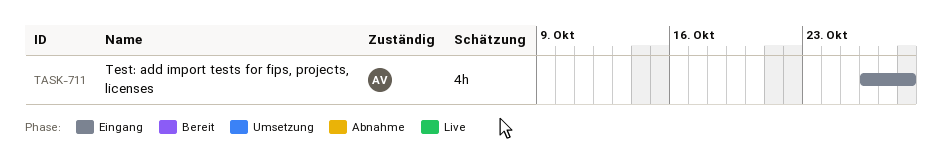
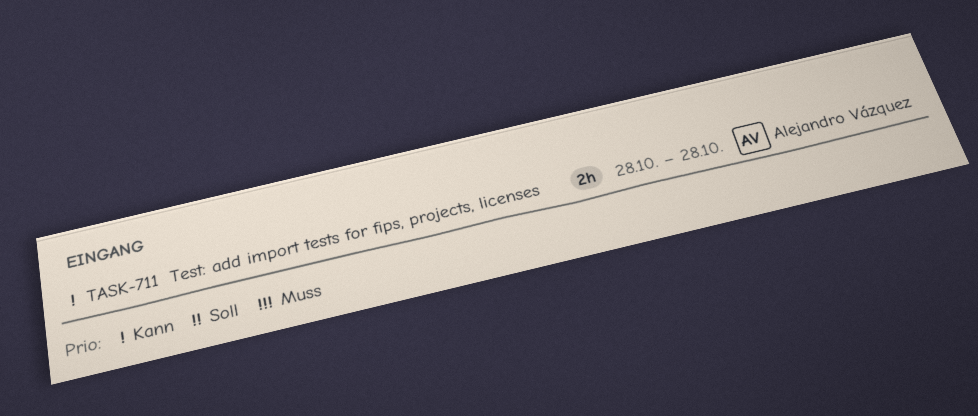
TASK-711, estimate: 4h -> 2h
TASK-711, start: Oct 26 -> Oct 28

